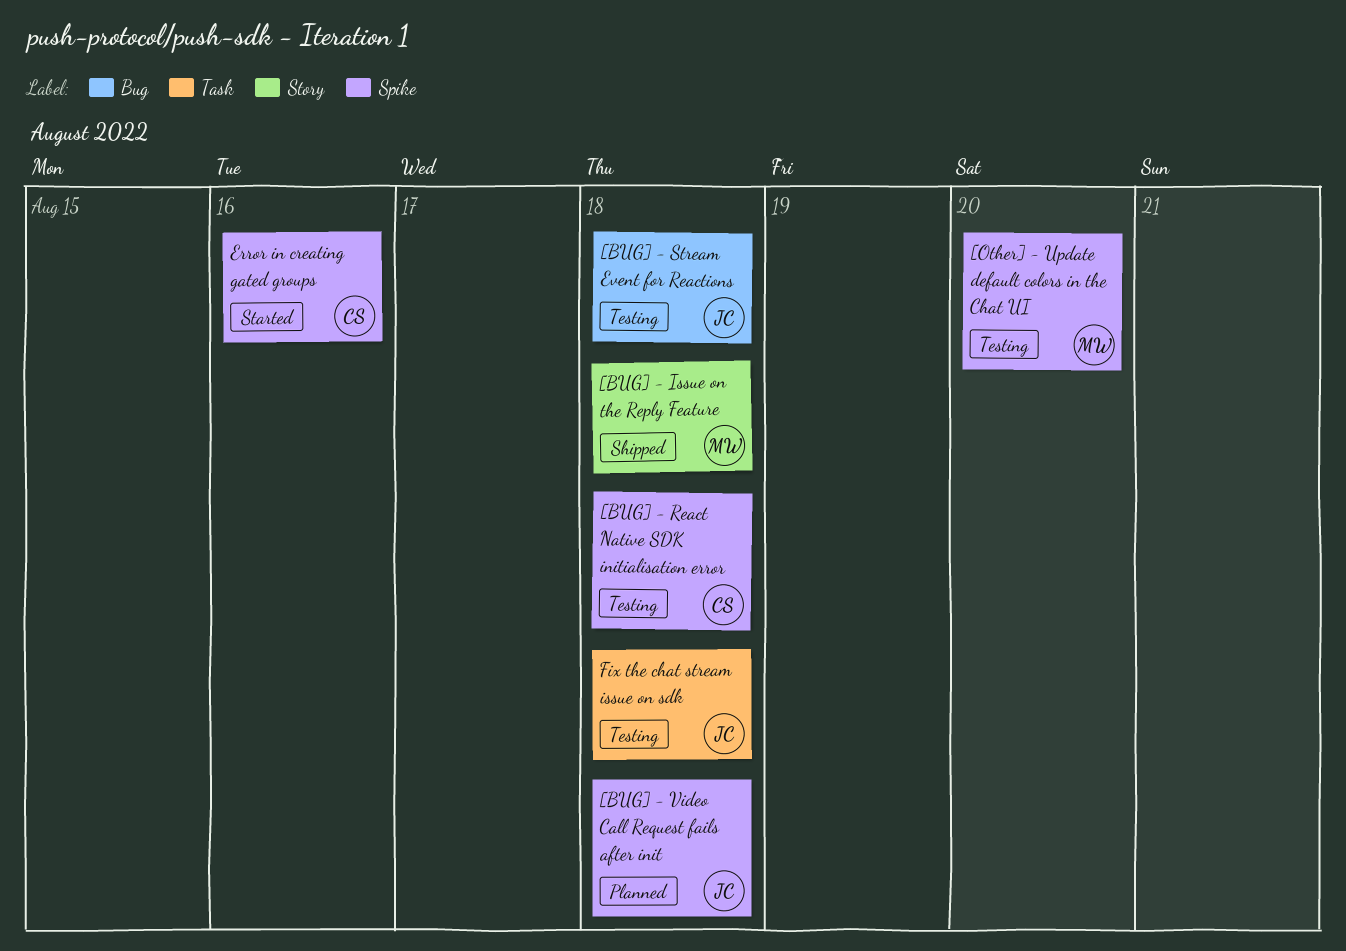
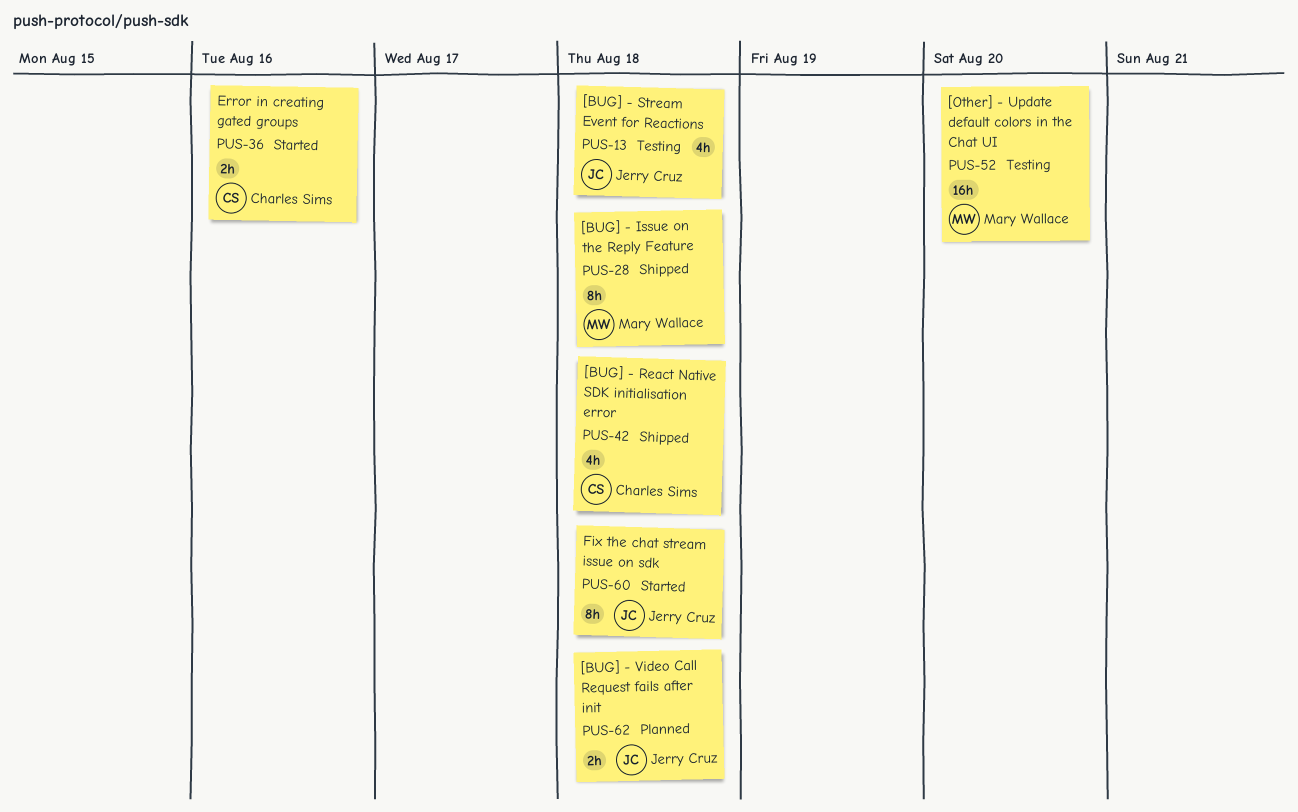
[BUG] - React Native SDK initialisation error, status: Testing -> Shipped
Fix the chat stream issue on sdk, status: Testing -> Started

